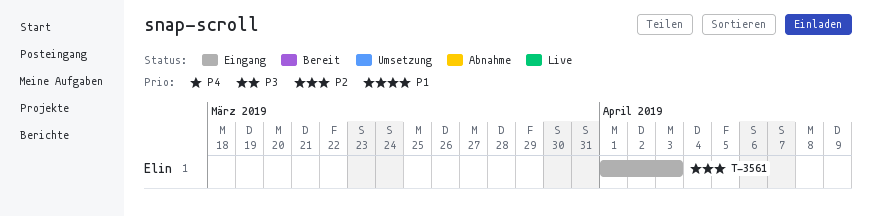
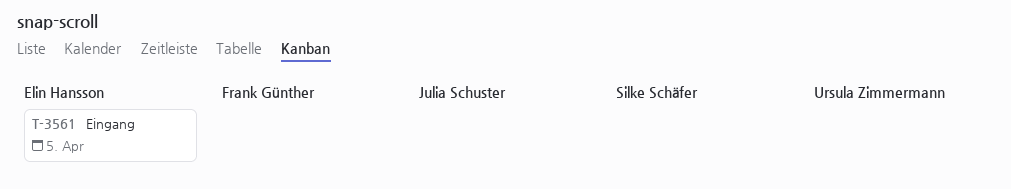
T-3561, due: Apr 3 -> Apr 5

